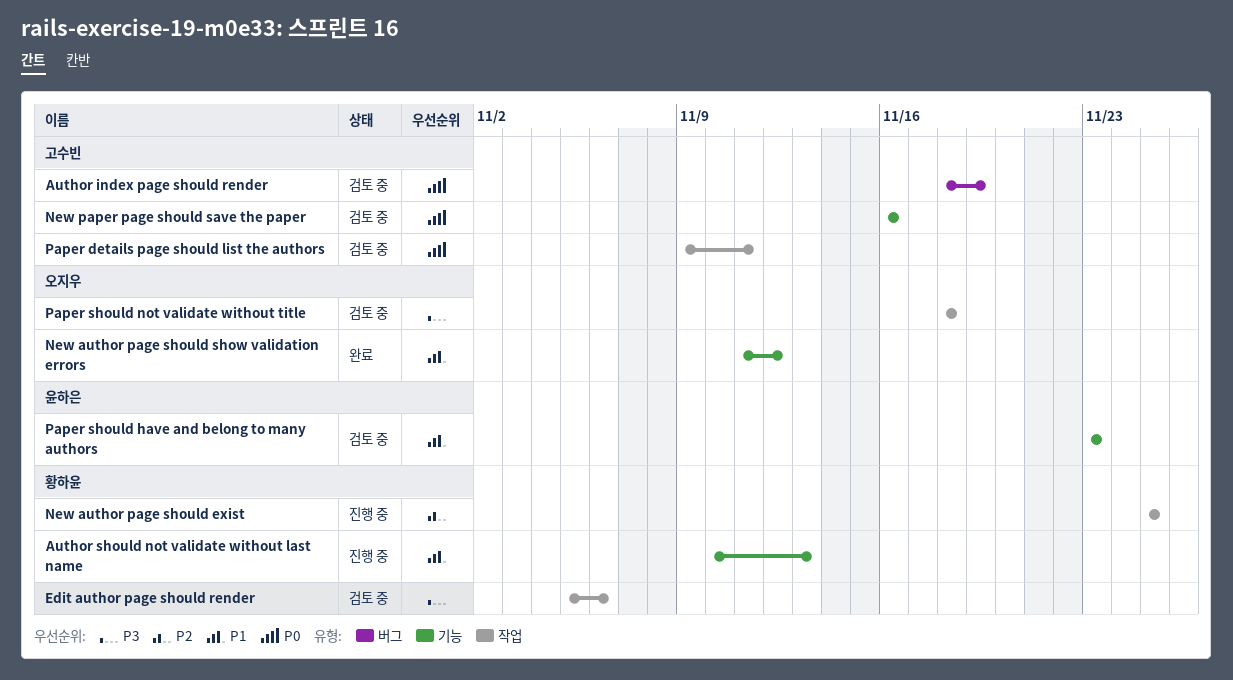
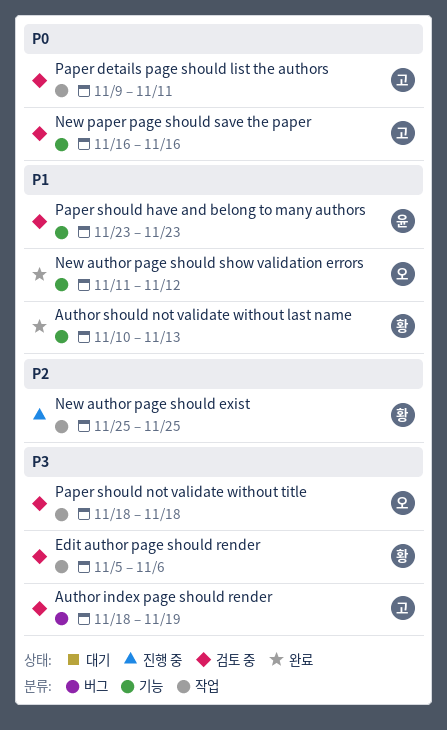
Author index page should render, priority: P0 -> P3
Author should not validate without last name, status: 진행 중 -> 완료

